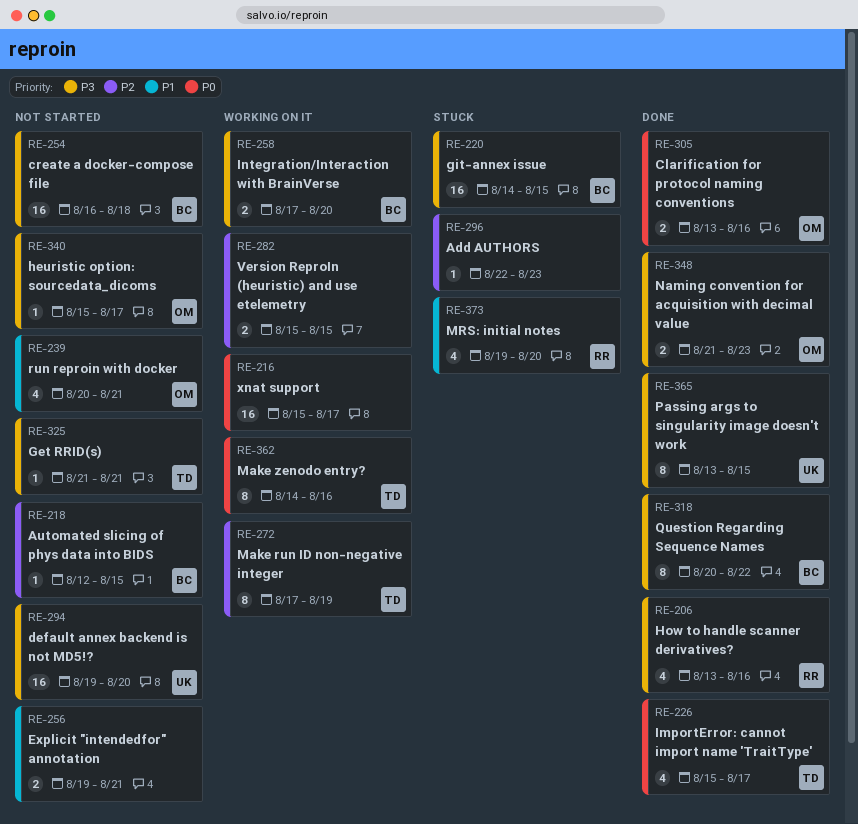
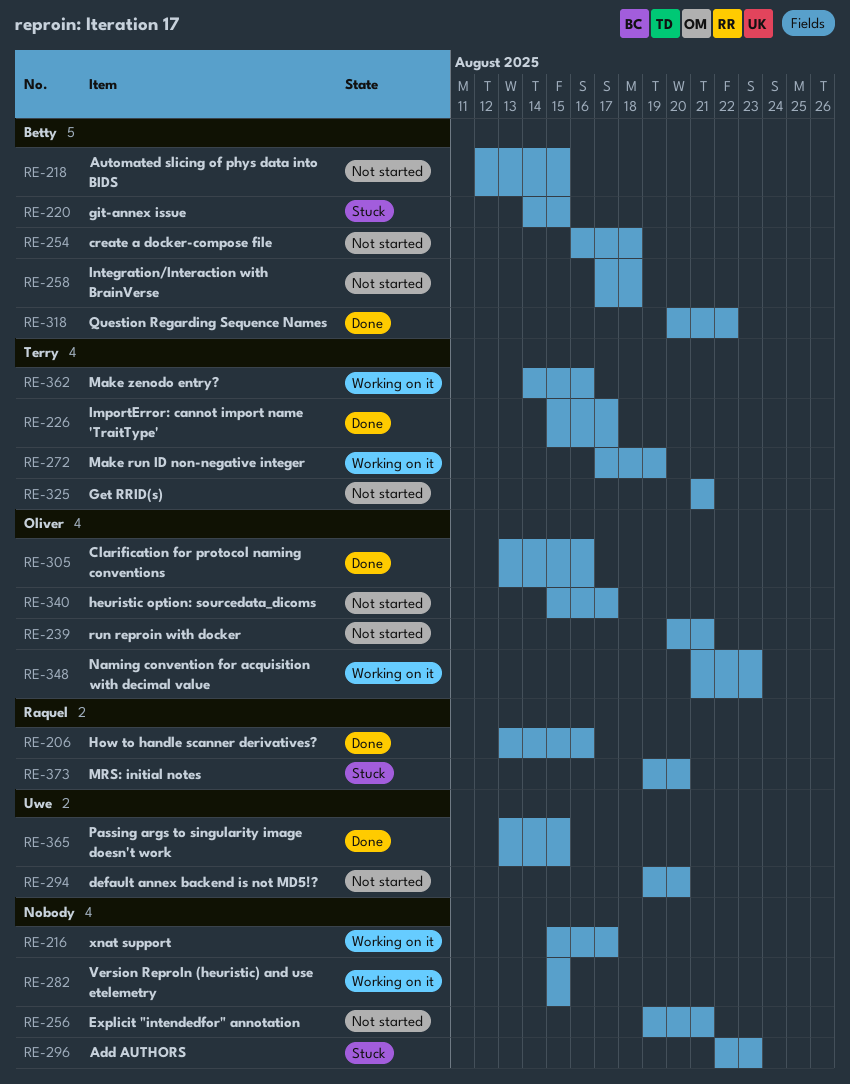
RE-258, status: Working on it -> Not started
RE-258, due: Aug 20 -> Aug 18
RE-348, status: Done -> Working on it

